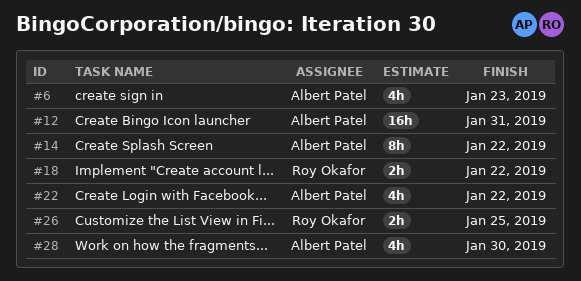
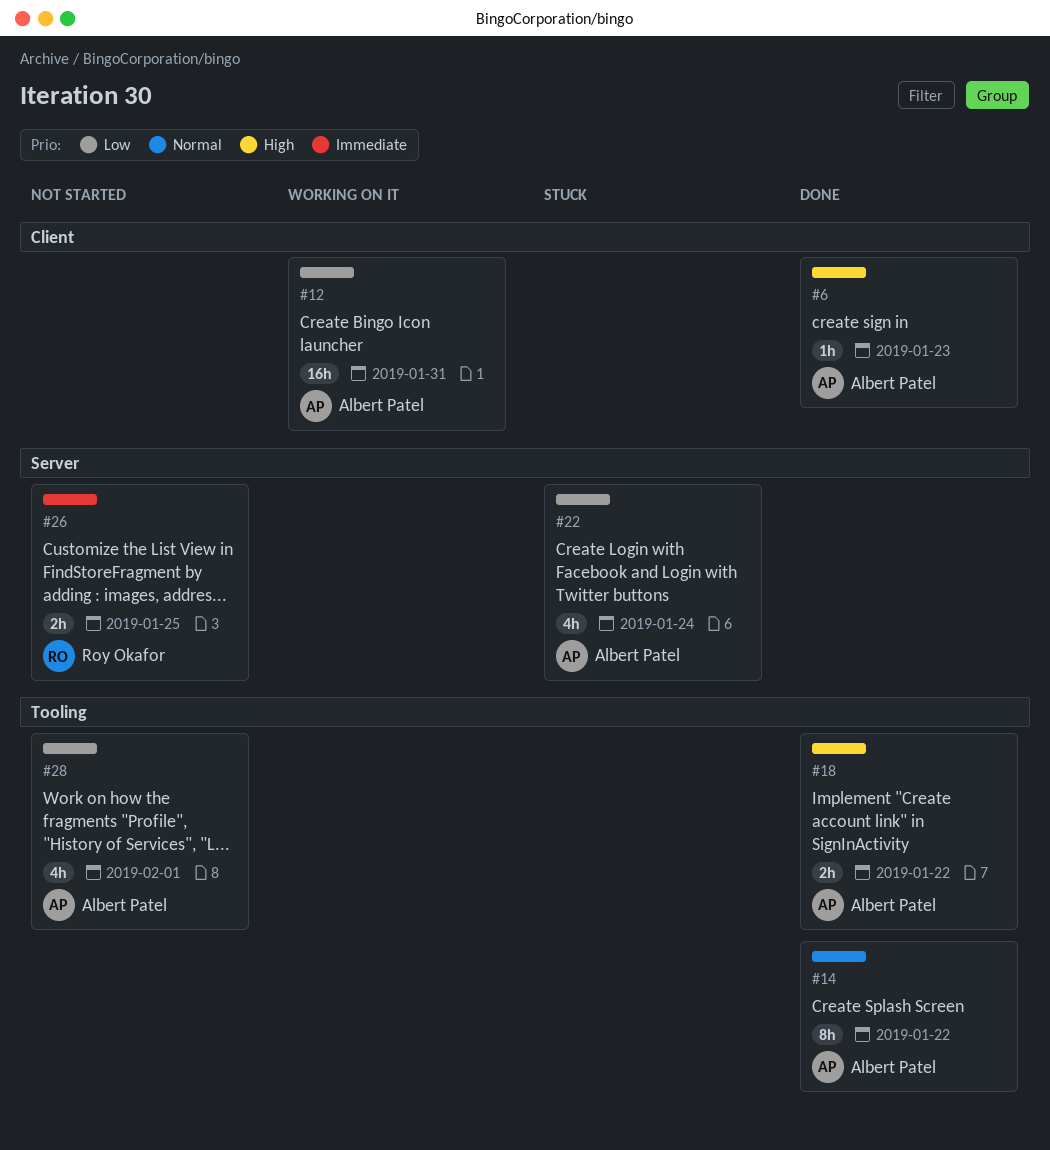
#6, estimate: 4h -> 1h
#18, owner: Roy Okafor -> Albert Patel
#22, due: Jan 22 -> Jan 24
#28, due: Jan 30 -> Feb 1

